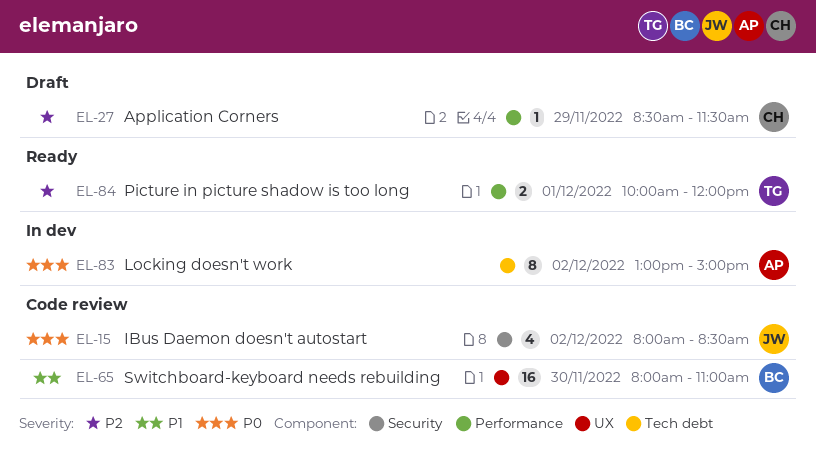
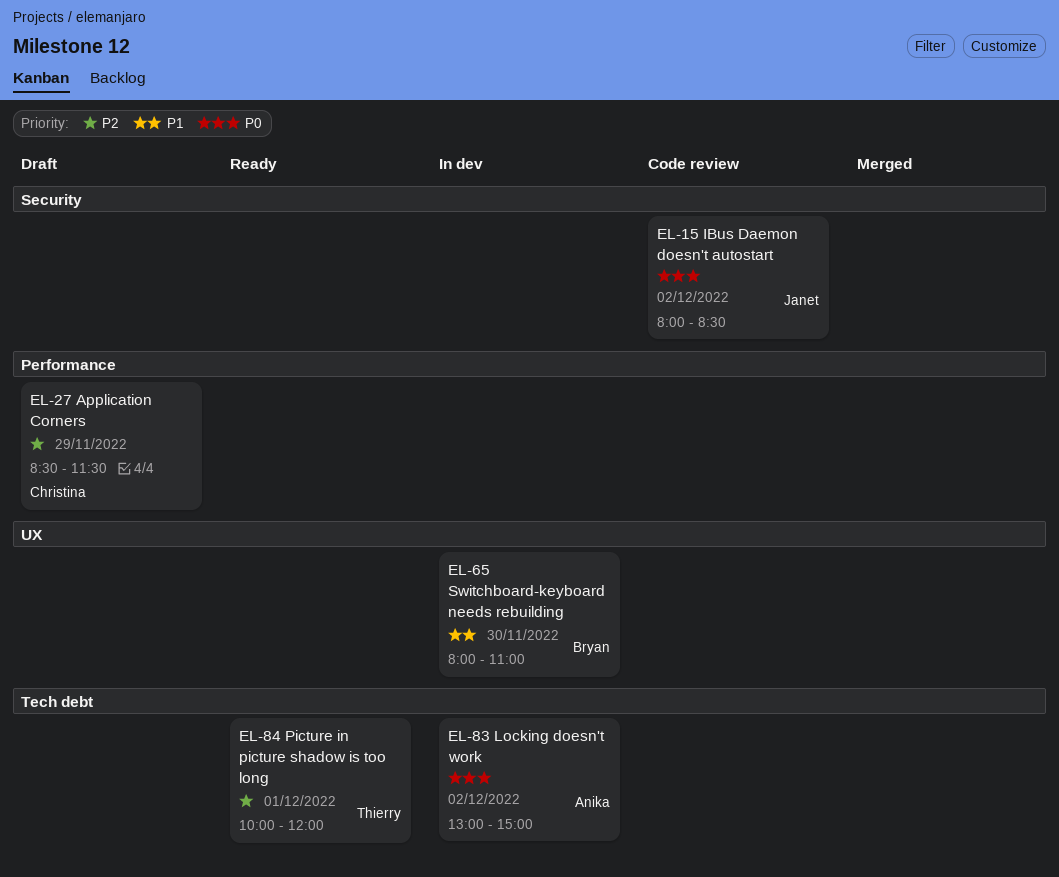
EL-65, status: Code review -> In dev
EL-84, label: Performance -> Tech debt

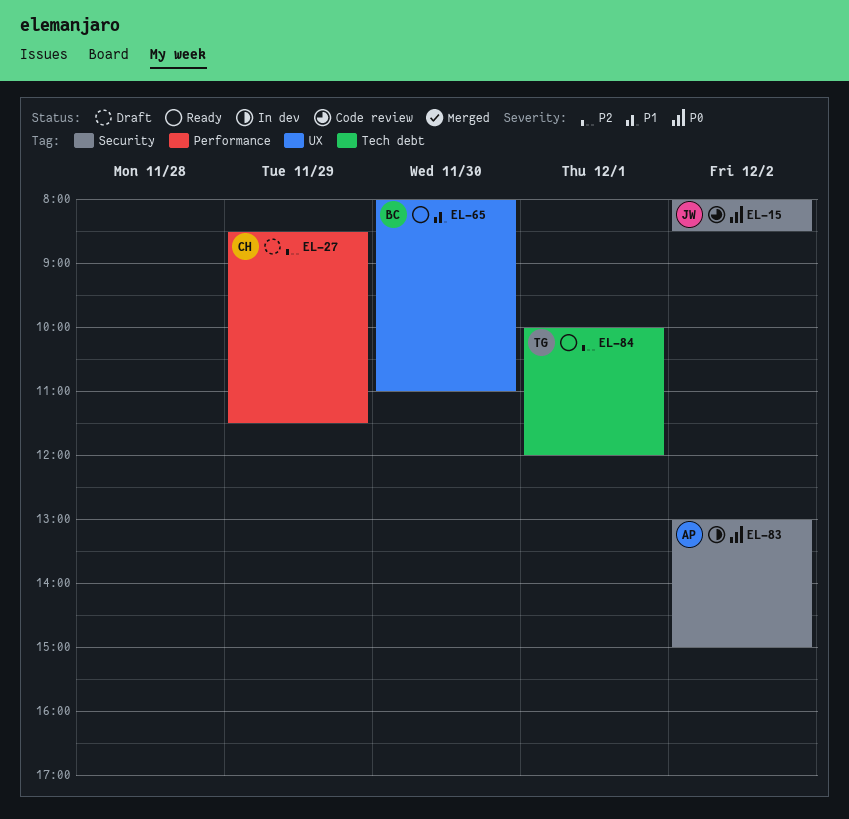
EL-65, status: In dev -> Ready
EL-83, label: Tech debt -> Security

